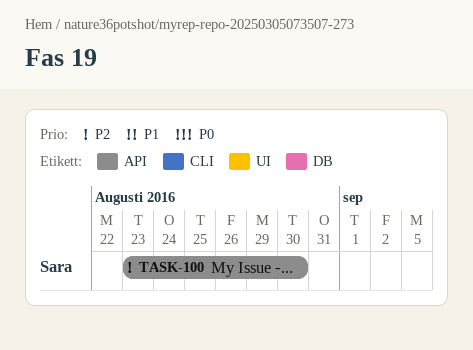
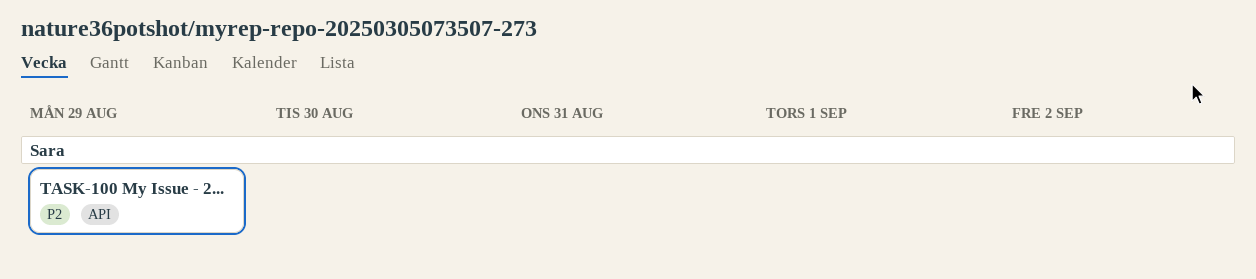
TASK-100, due: Aug 30 -> Aug 29

